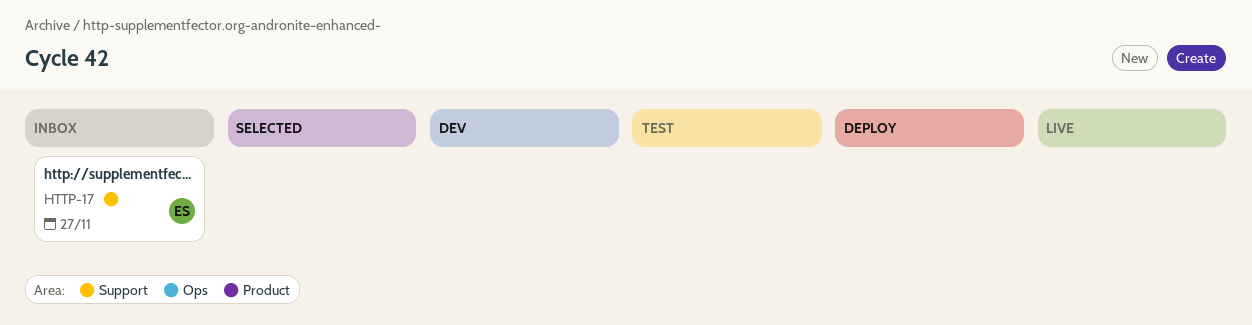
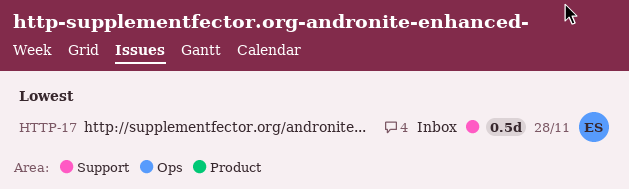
HTTP-17, due: Nov 27 -> Nov 28

